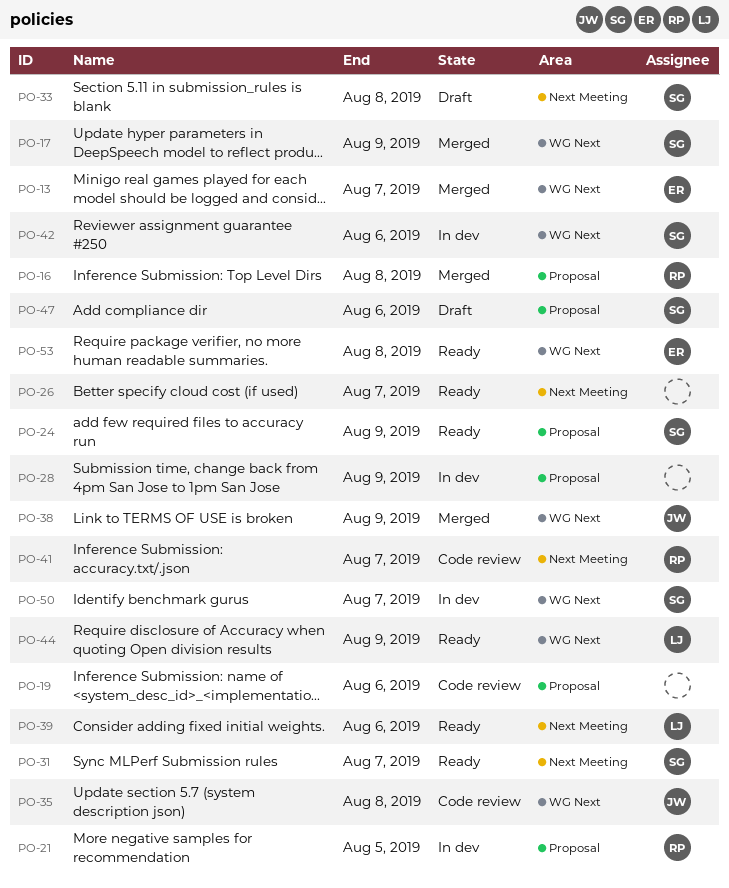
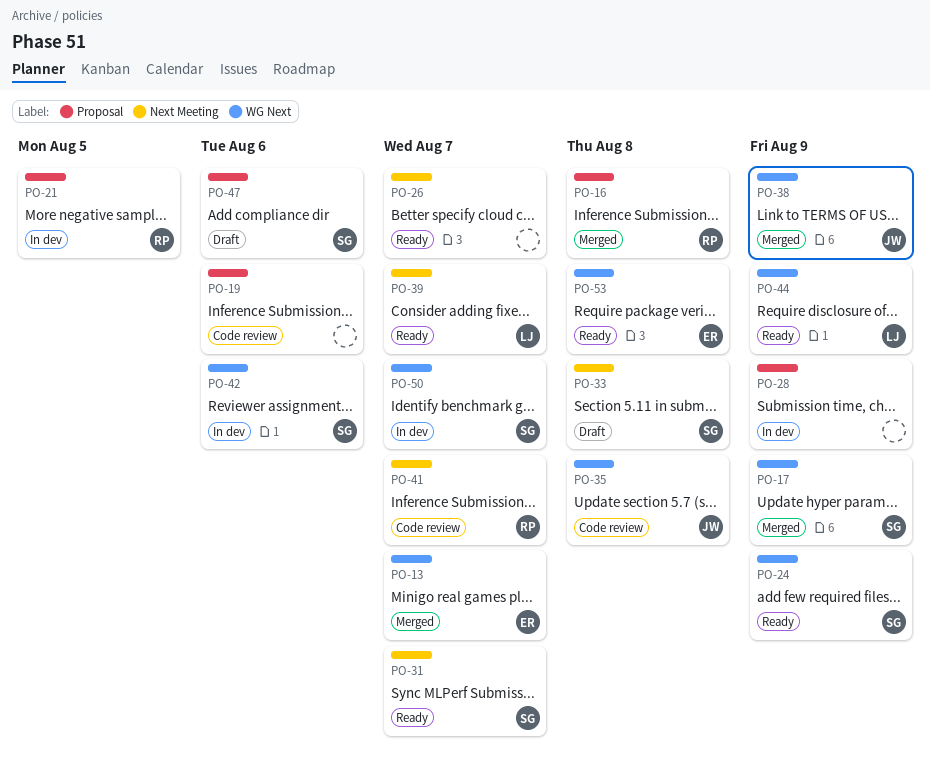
PO-24, label: Proposal -> WG Next
PO-39, due: Aug 6 -> Aug 7

